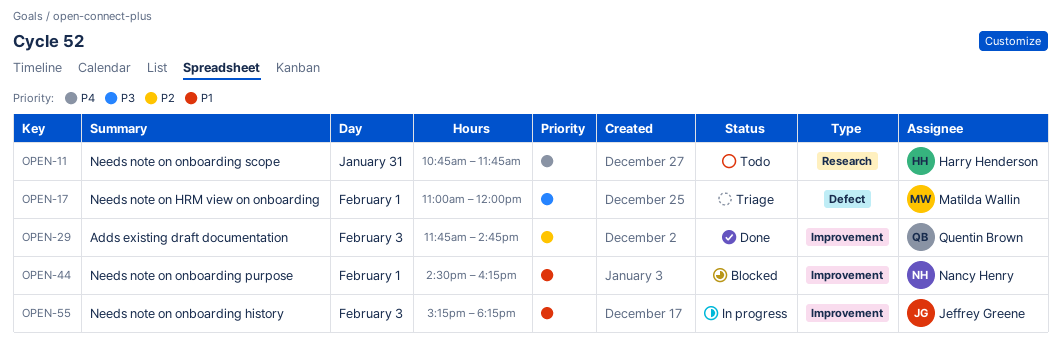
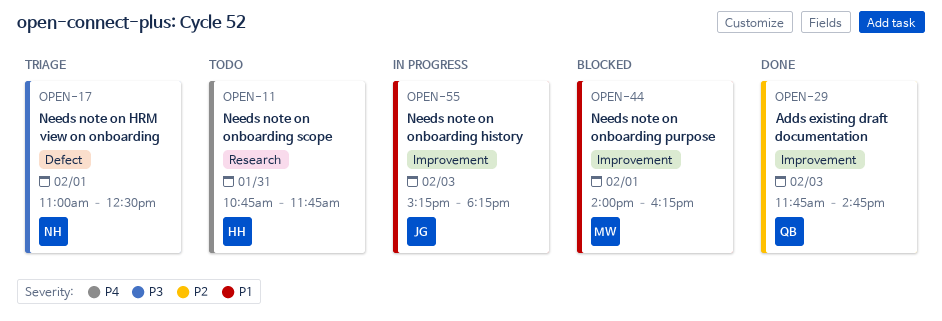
OPEN-17, owner: Matilda Wallin -> Nancy Henry
OPEN-17, ends: 12:00 -> 12:30
OPEN-44, owner: Nancy Henry -> Matilda Wallin
OPEN-44, begins: 14:30 -> 14:00

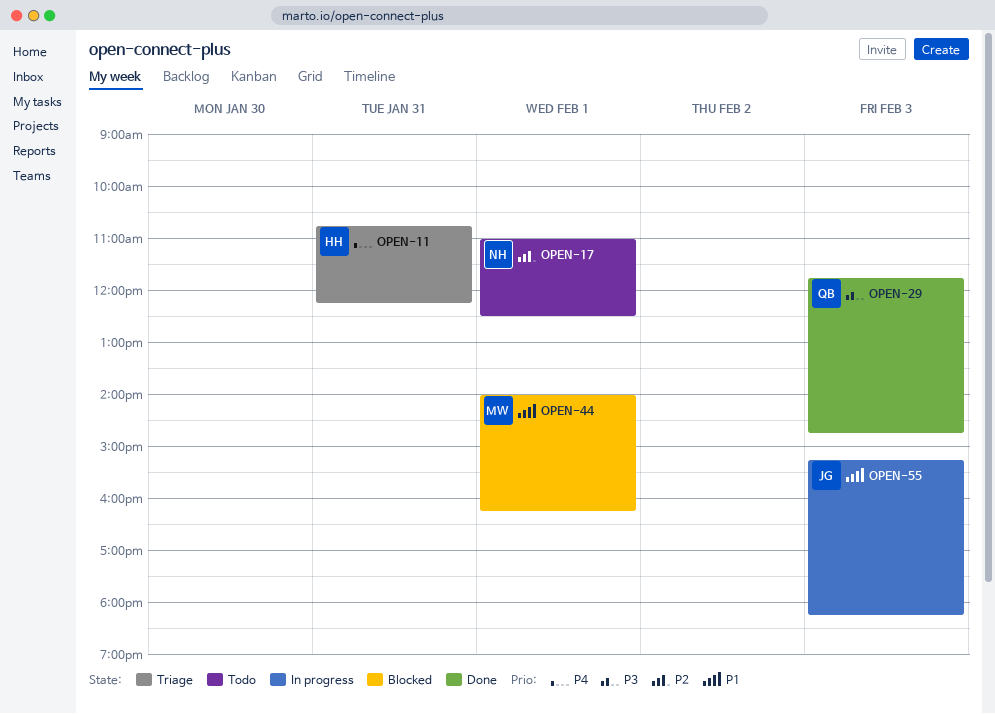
OPEN-11, status: Todo -> Triage
OPEN-11, ends: 11:45 -> 12:15
OPEN-17, status: Triage -> Todo
OPEN-17, priority: P3 -> P2
OPEN-29, priority: P2 -> P3

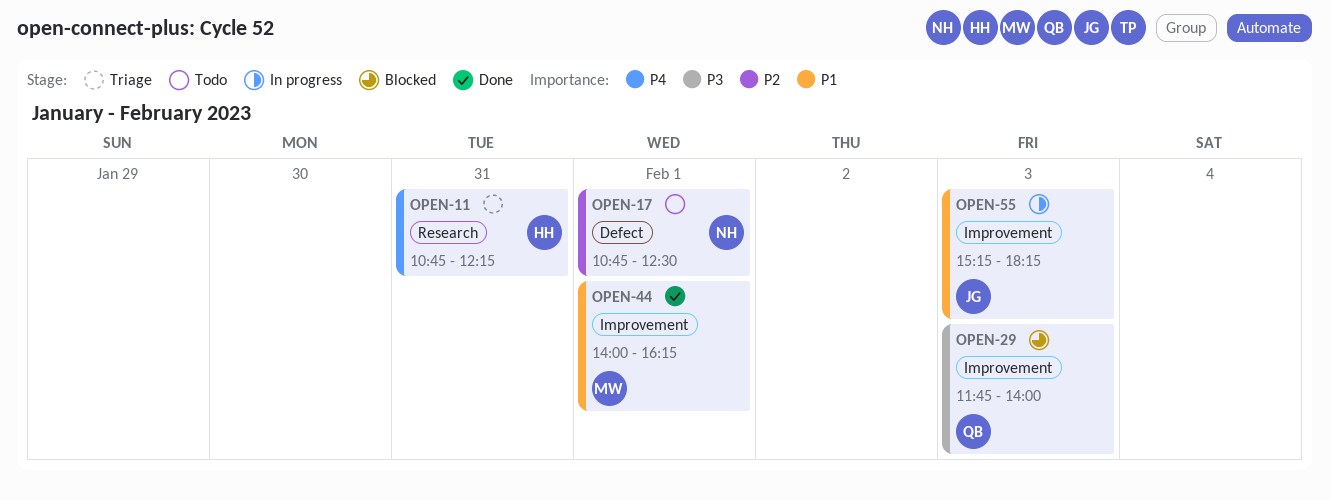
OPEN-17, begins: 11:00 -> 10:45
OPEN-29, status: Done -> Blocked
OPEN-29, ends: 14:45 -> 14:00
OPEN-44, status: Blocked -> Done

